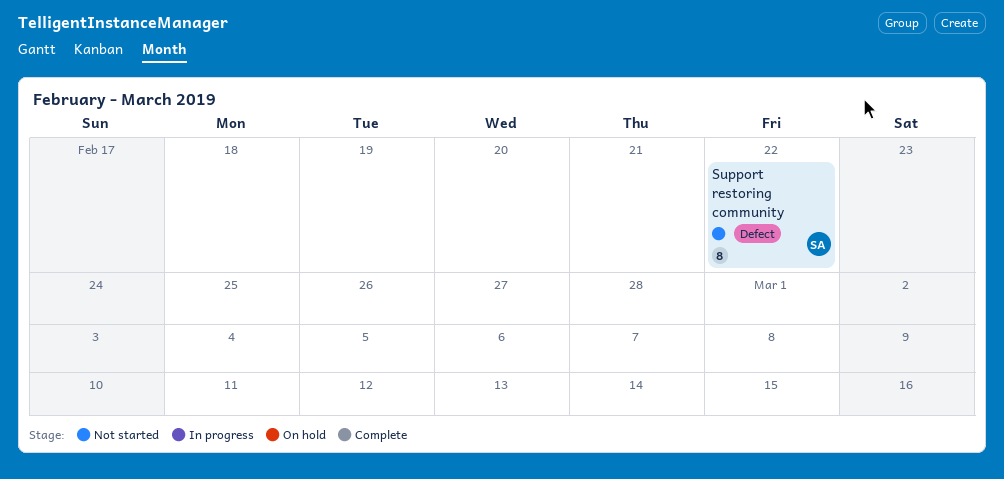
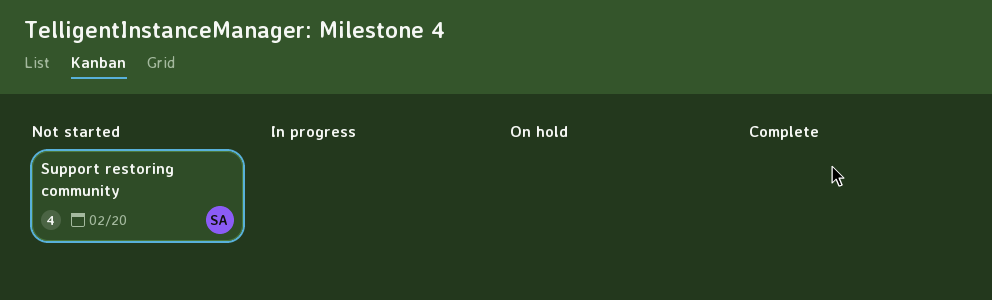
Support restoring community, estimate: 8 -> 4
Support restoring community, due: Feb 22 -> Feb 20

